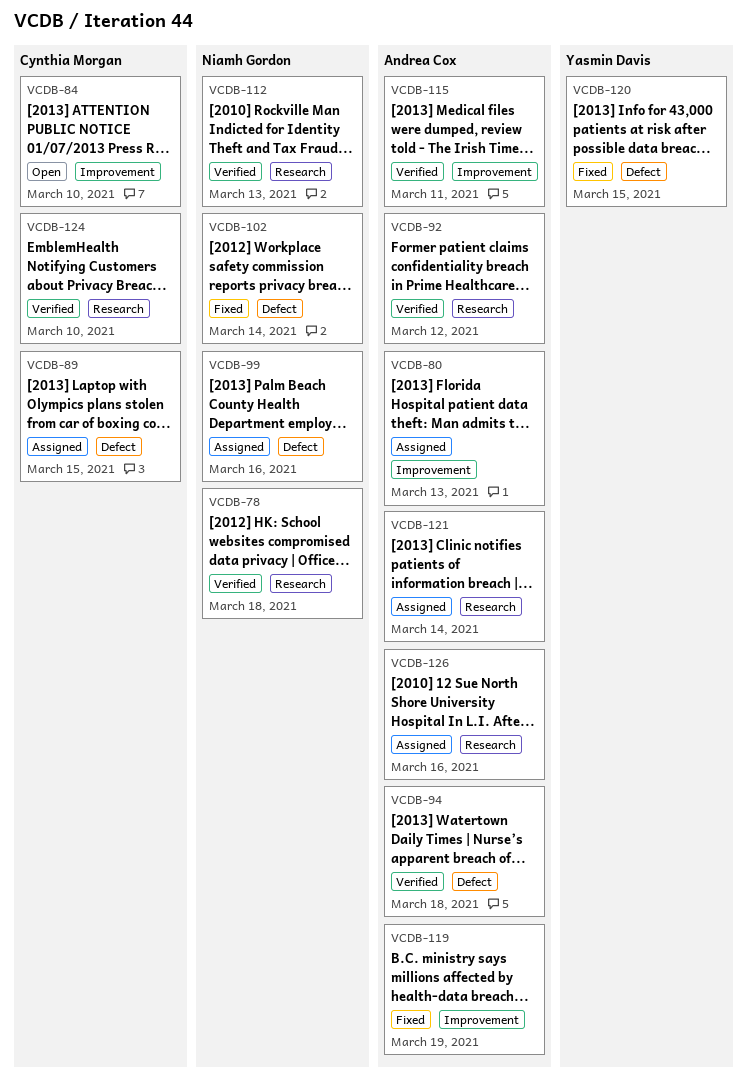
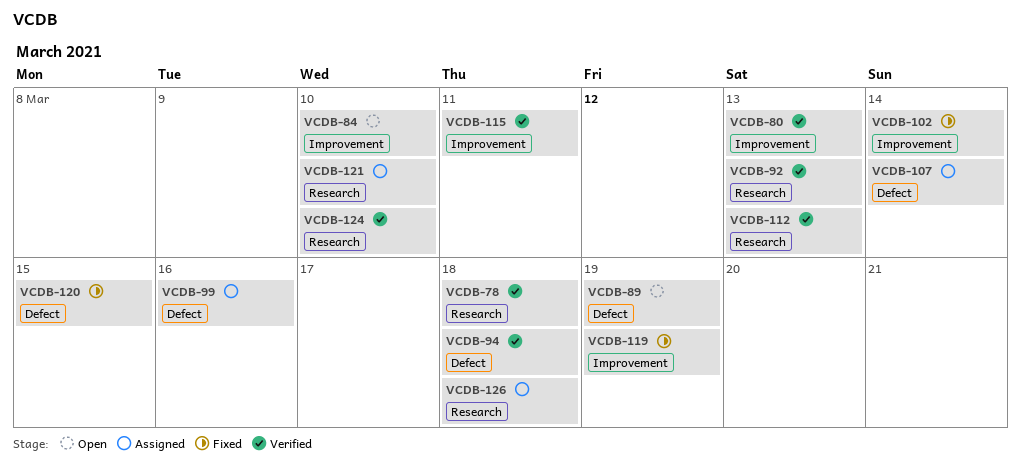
VCDB-80, status: Assigned -> Verified
VCDB-89, status: Assigned -> Open
VCDB-89, due: Mar 15 -> Mar 19
VCDB-92, due: Mar 12 -> Mar 13
VCDB-102, label: Defect -> Improvement
VCDB-107: none -> present
VCDB-121, due: Mar 14 -> Mar 10
VCDB-126, due: Mar 16 -> Mar 18

